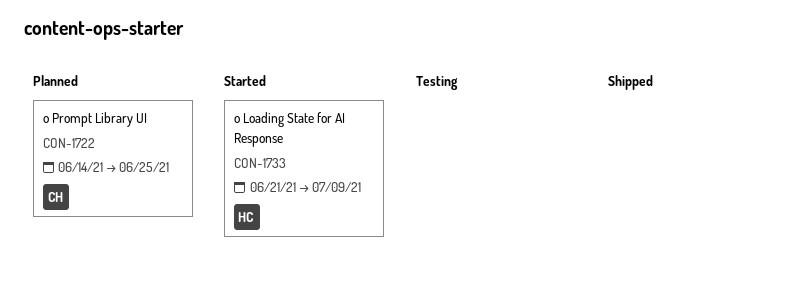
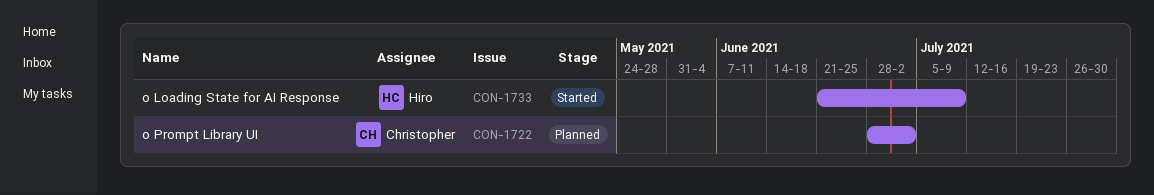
CON-1722, start: Jun 14 -> Jun 28
CON-1722, due: Jun 25 -> Jul 2

